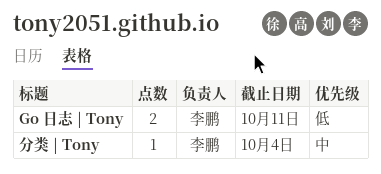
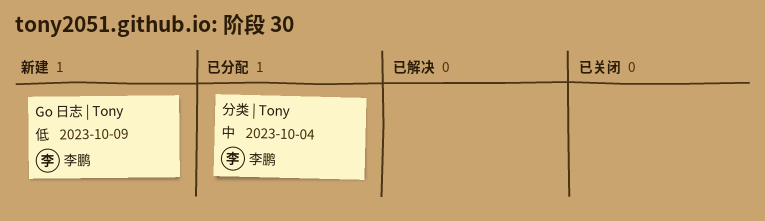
Go 日志 | Tony, due: Oct 11 -> Oct 9

